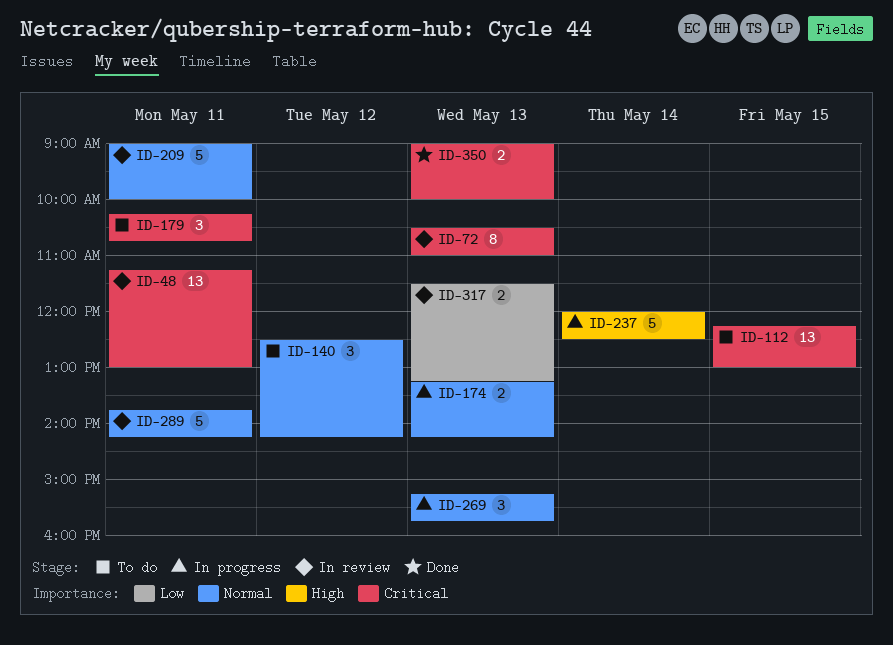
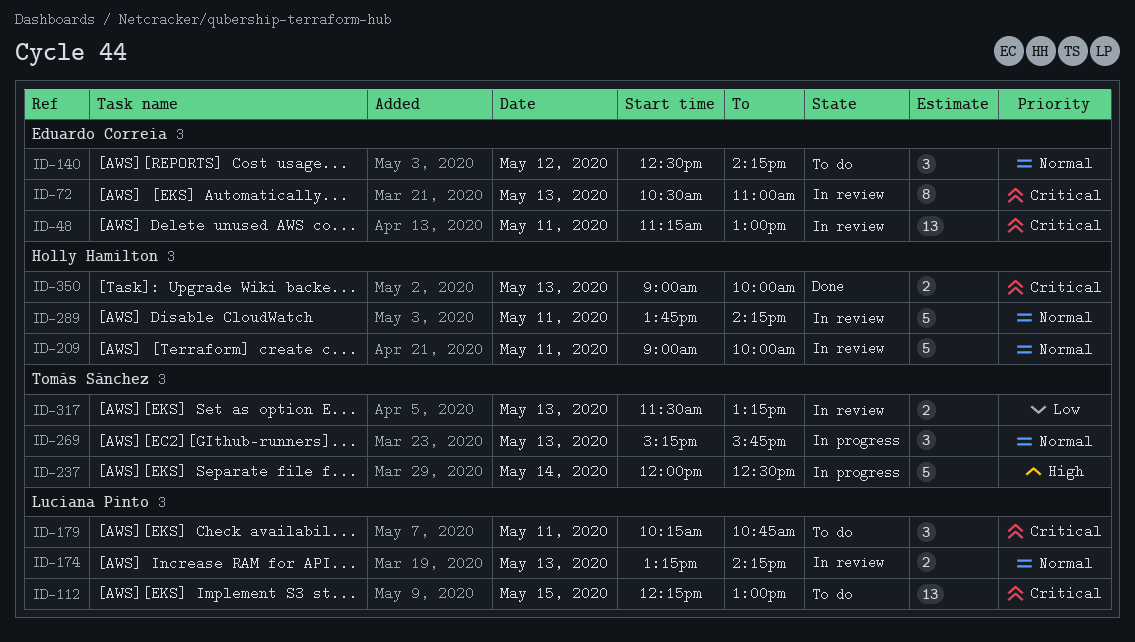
ID-174, status: In progress -> In review

